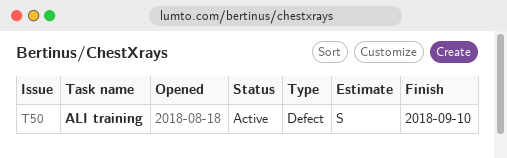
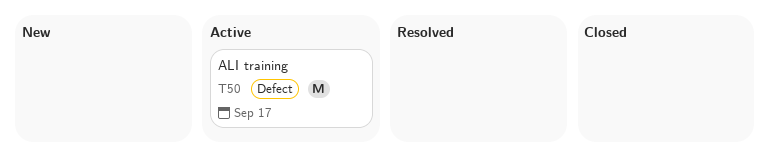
T50, estimate: S -> M
T50, due: Sep 10 -> Sep 17

